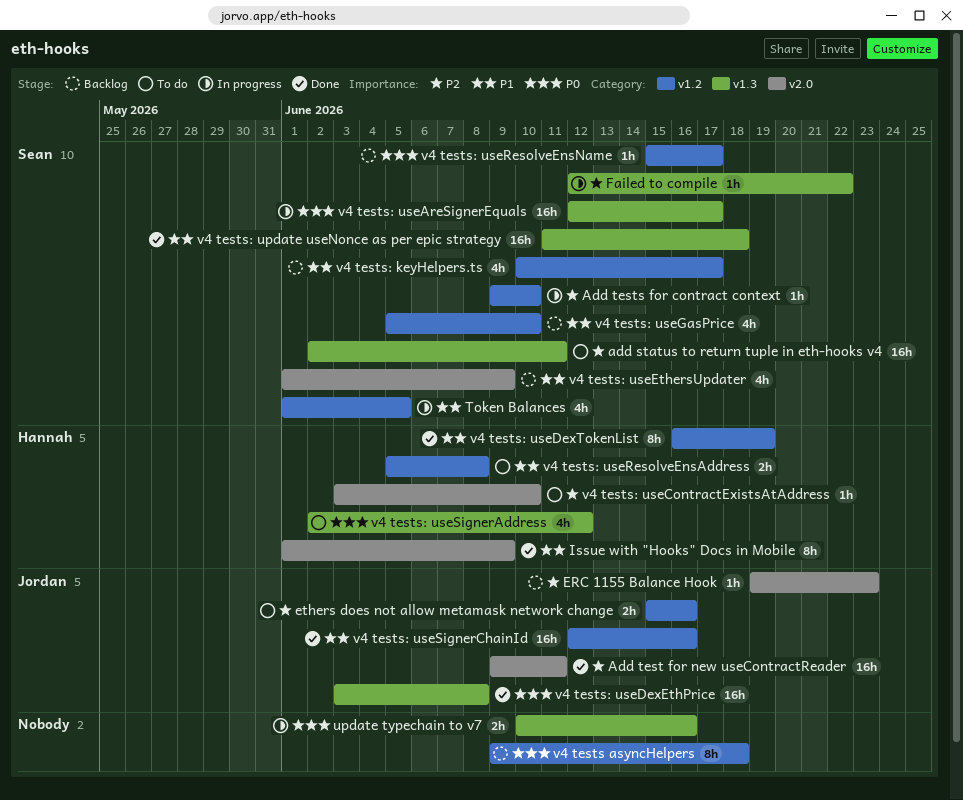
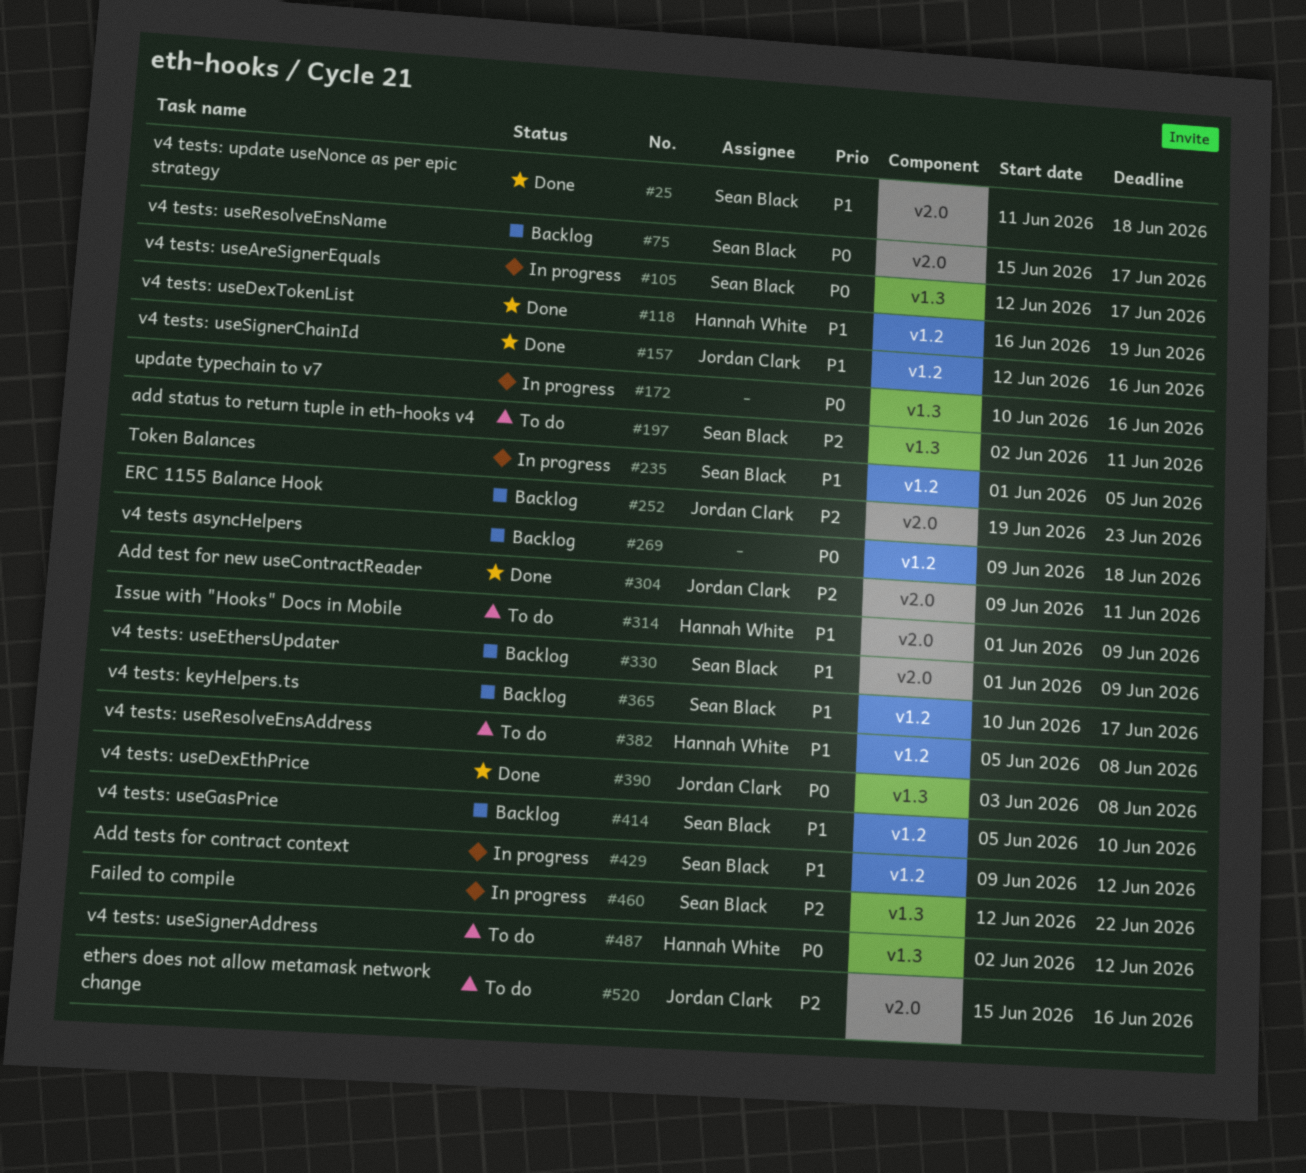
Add tests for contract context, priority: P2 -> P1
Add tests for contract context, due: Jun 10 -> Jun 12
ethers does not allow metamask network change, label: v1.2 -> v2.0
Issue with "Hooks" Docs in Mobile, status: Done -> To do
v4 tests: update useNonce as per epic strategy, label: v1.3 -> v2.0
v4 tests: useContractExistsAtAddress: present -> none
v4 tests: useResolveEnsName, label: v1.2 -> v2.0

